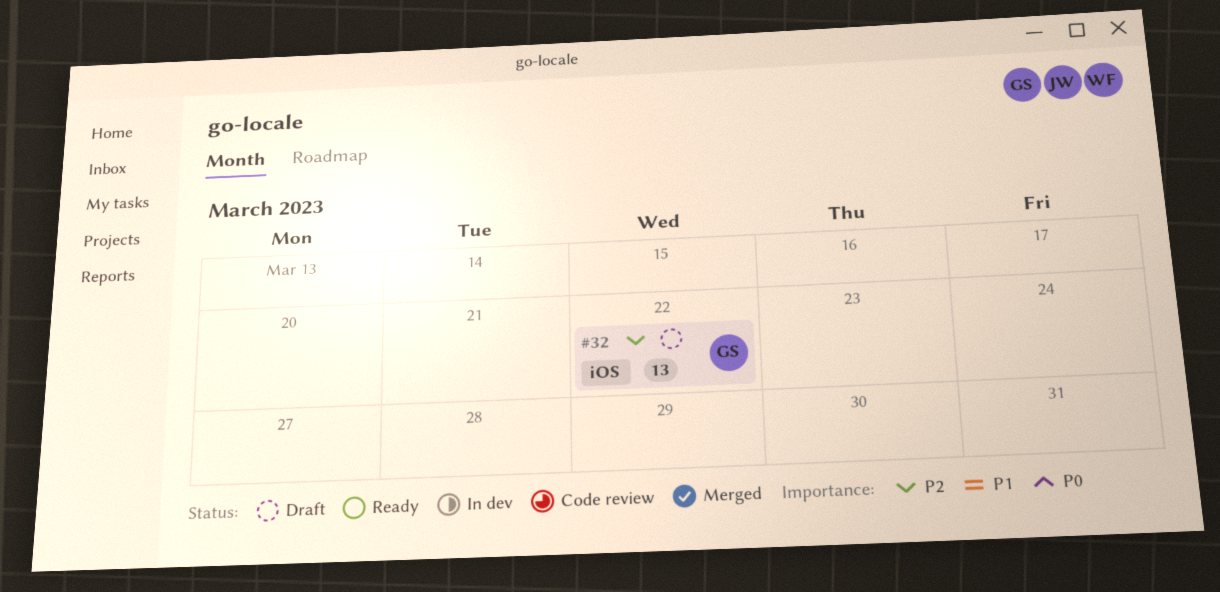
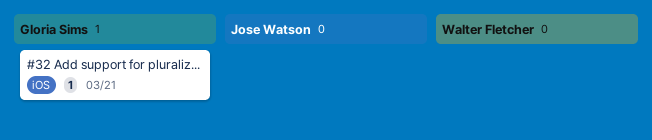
#32, estimate: 13 -> 1
#32, due: Mar 22 -> Mar 21

